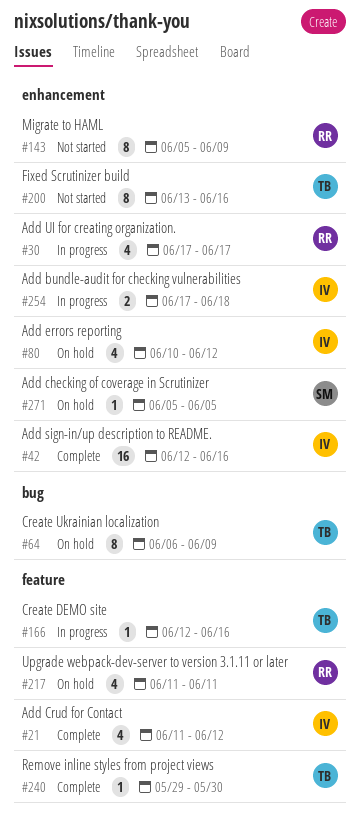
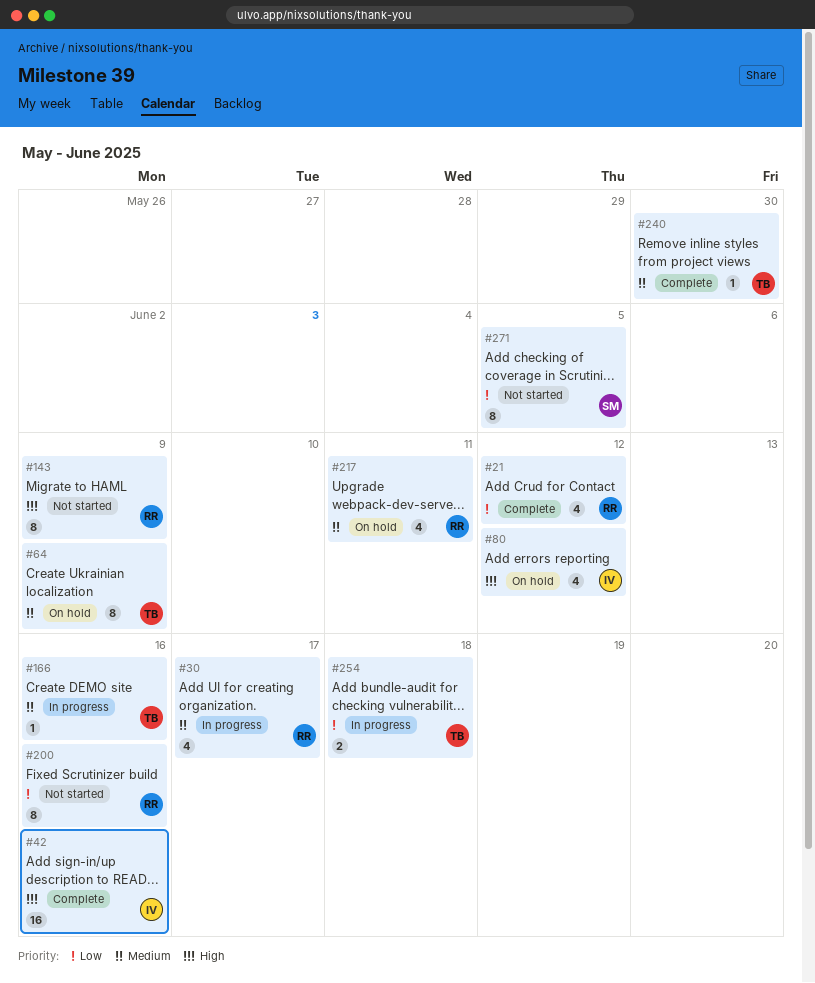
#21, owner: IV -> RR
#200, owner: TB -> RR
#254, owner: IV -> TB
#271, status: On hold -> Not started
#271, estimate: 1 -> 8

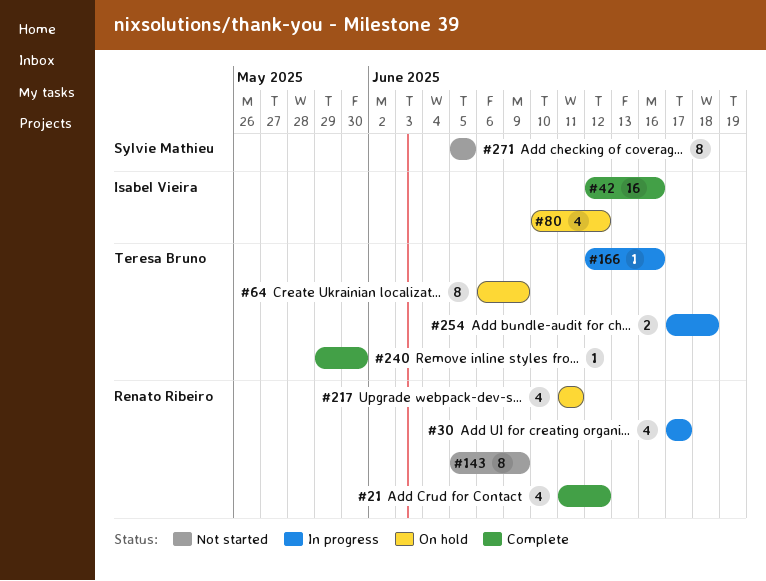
#200: present -> none

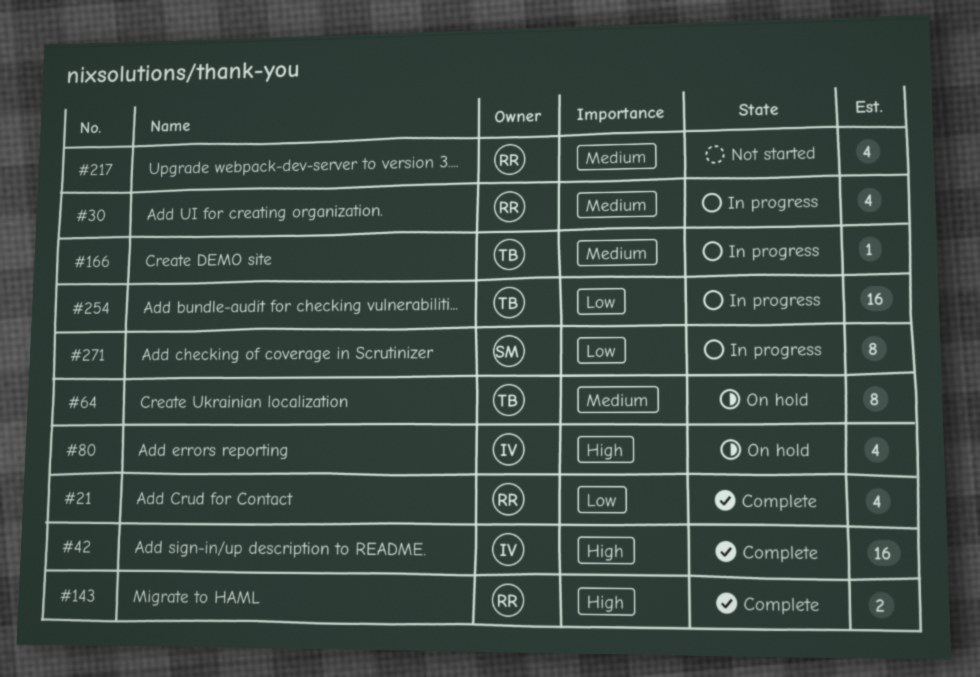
#143, status: Not started -> Complete
#143, estimate: 8 -> 2
#217, status: On hold -> Not started
#240: present -> none
#254, estimate: 2 -> 16
#271, status: Not started -> In progress

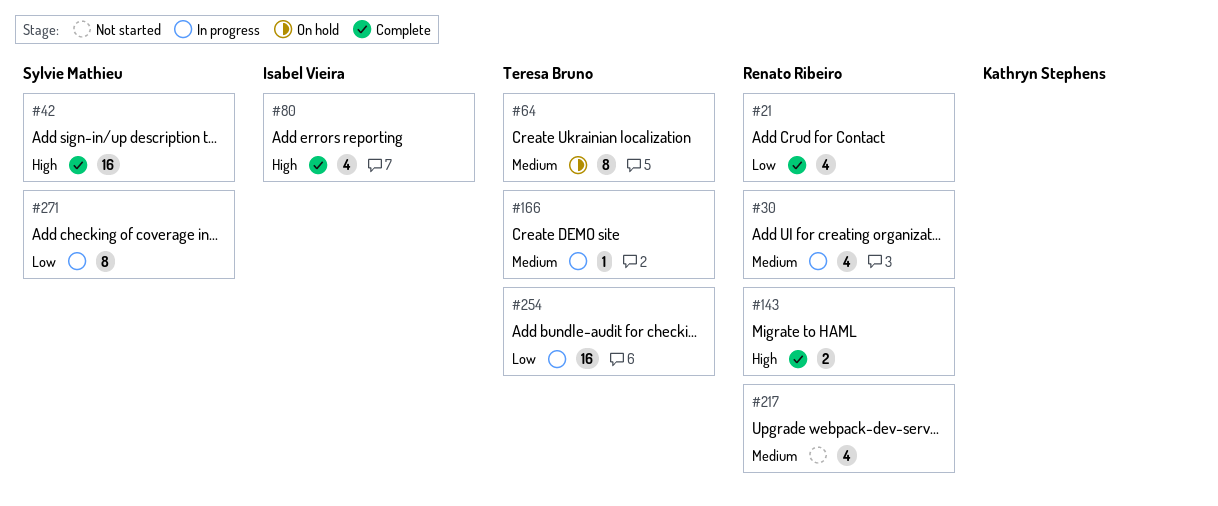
#42, owner: Isabel Vieira -> Sylvie Mathieu
#80, status: On hold -> Complete

